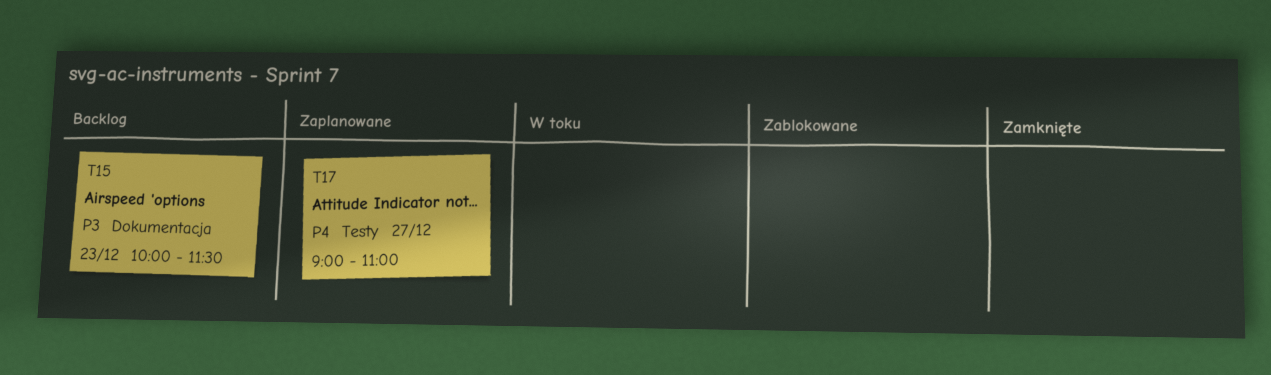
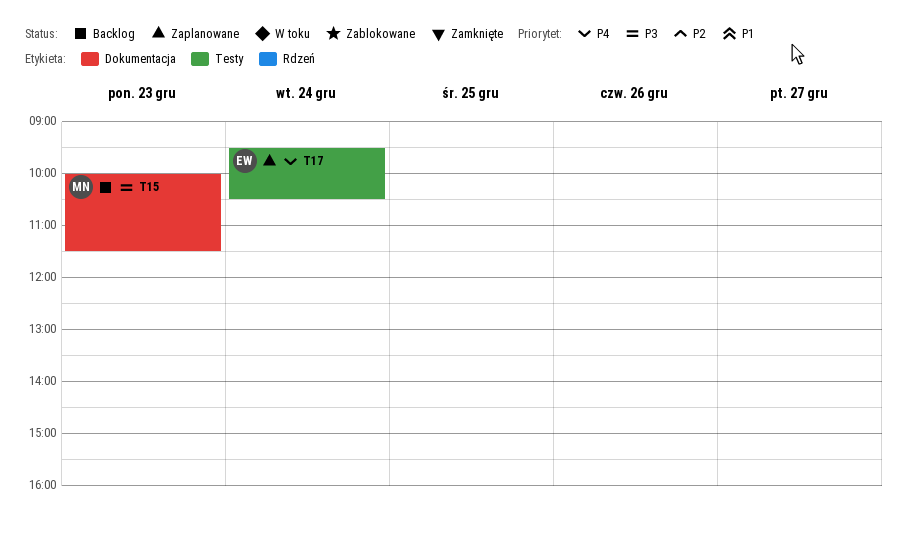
T17, day: Dec 27 -> Dec 24
T17, begins: 09:00 -> 09:30
T17, ends: 11:00 -> 10:30

